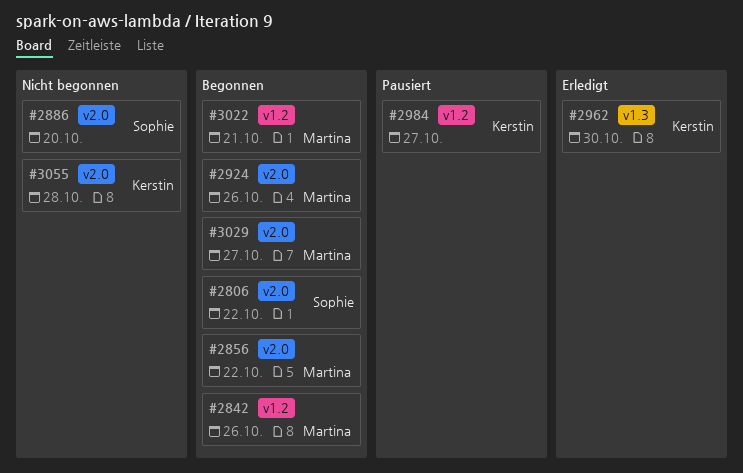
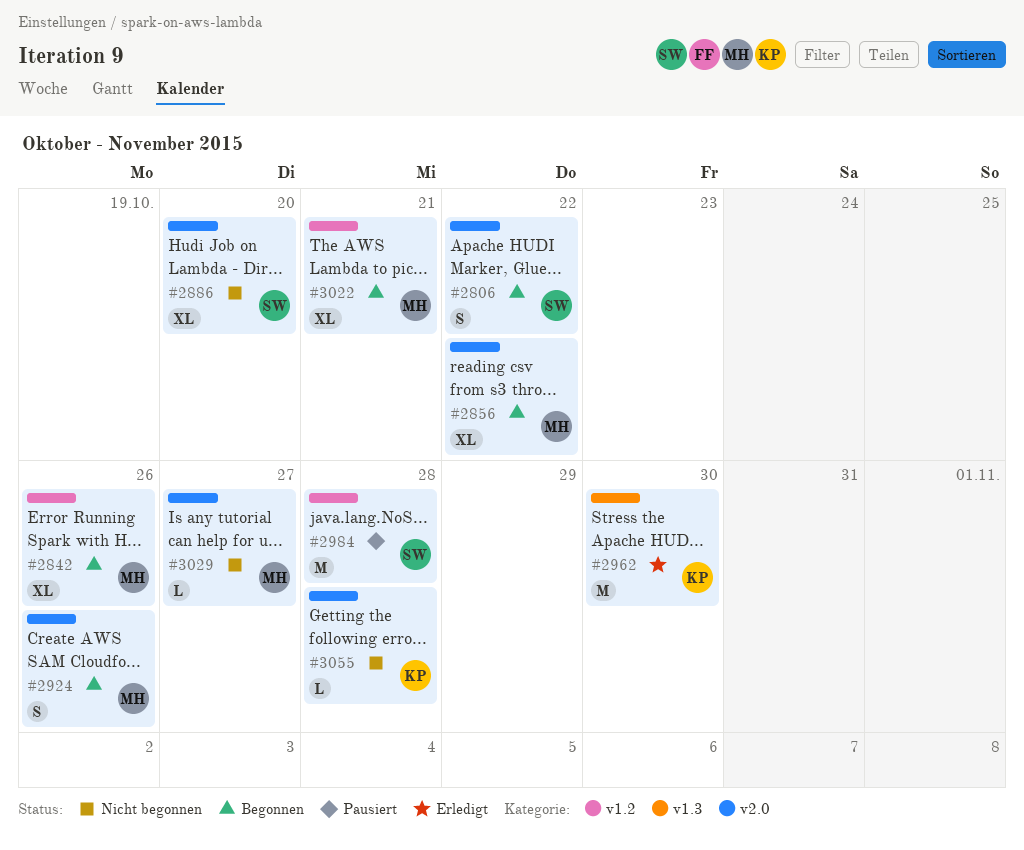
#2984, owner: Kerstin -> Sophie
#2984, due: Oct 27 -> Oct 28
#3029, status: Begonnen -> Nicht begonnen

